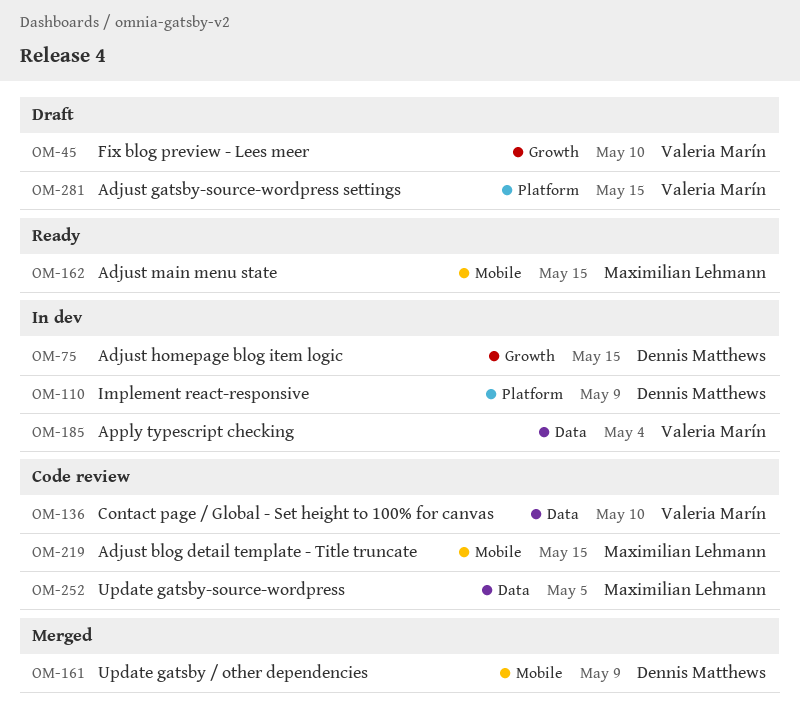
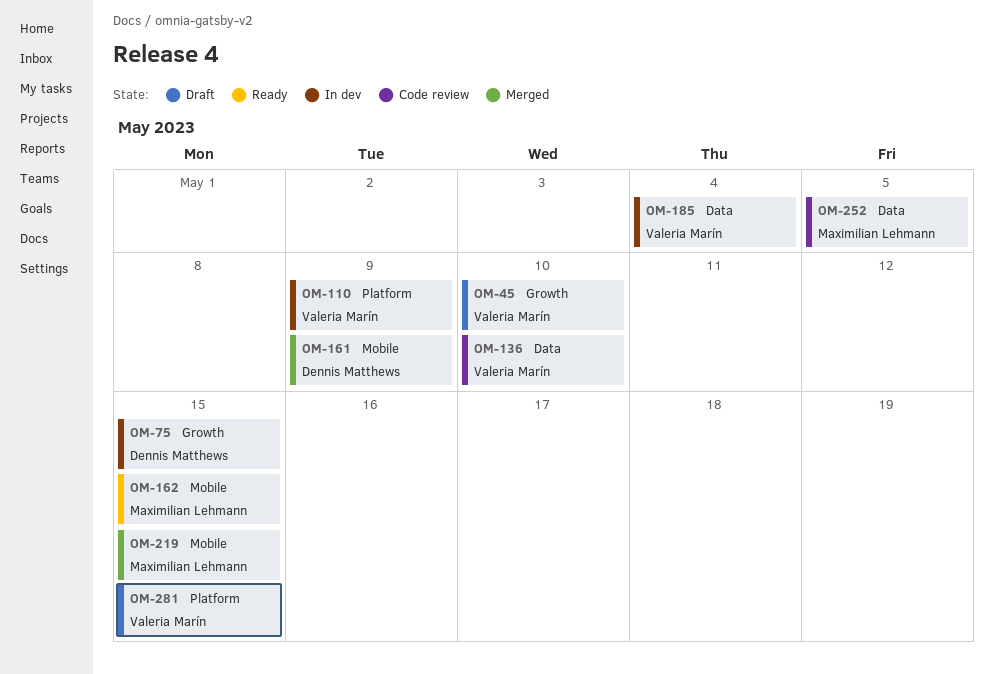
OM-110, owner: Dennis Matthews -> Valeria Marín
OM-219, status: Code review -> Merged

